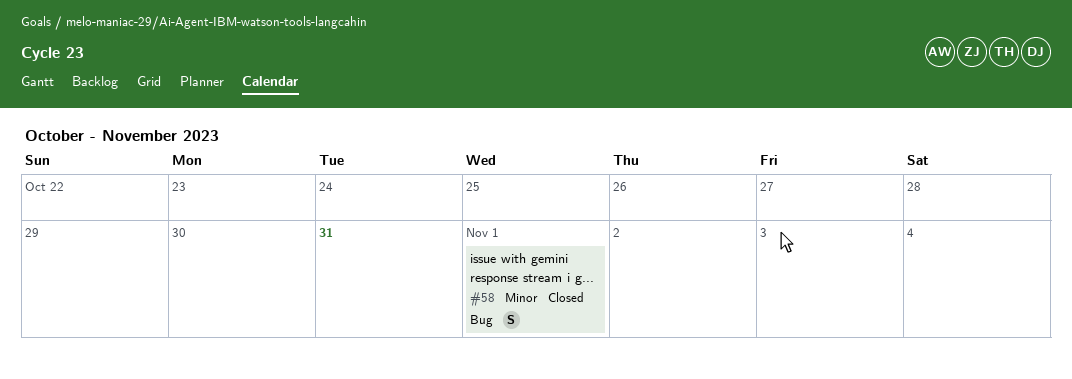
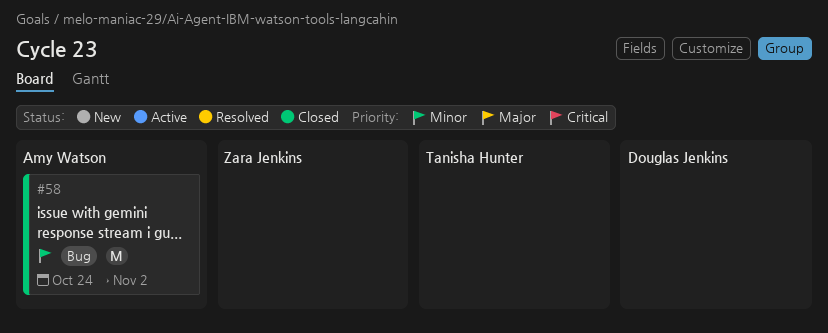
#58, estimate: S -> M
#58, due: Nov 1 -> Nov 2

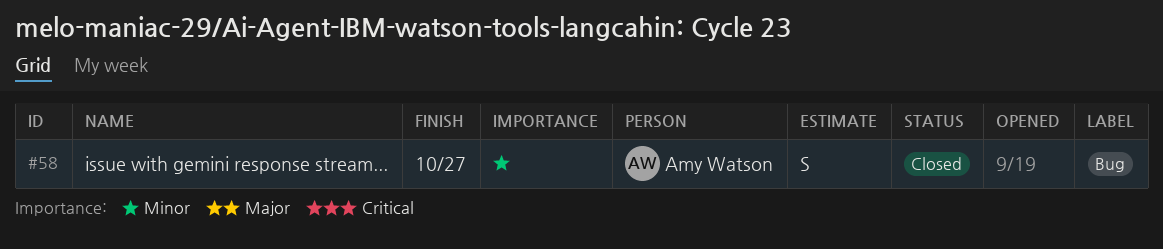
#58, estimate: M -> S
#58, due: Nov 2 -> Oct 27

